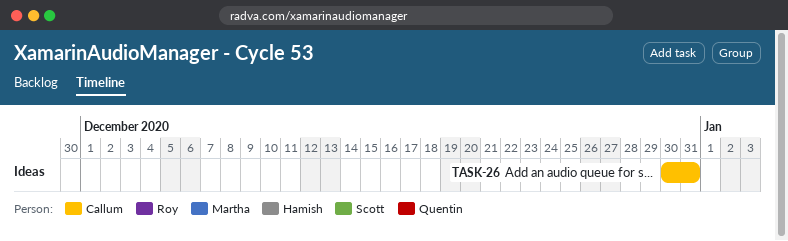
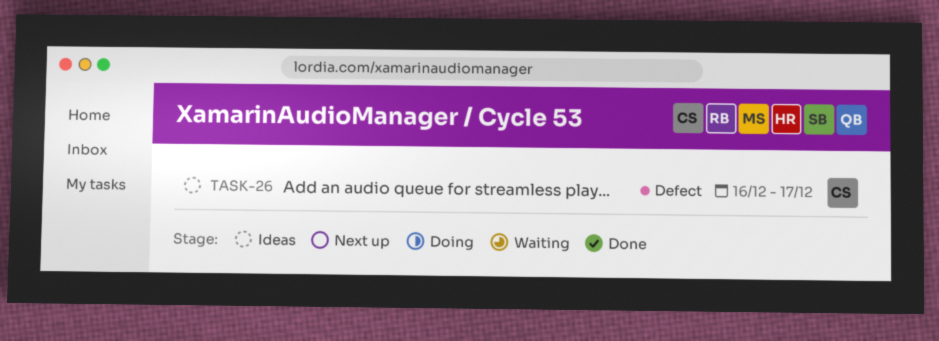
TASK-26, start: Dec 30 -> Dec 16
TASK-26, due: Dec 31 -> Dec 17

